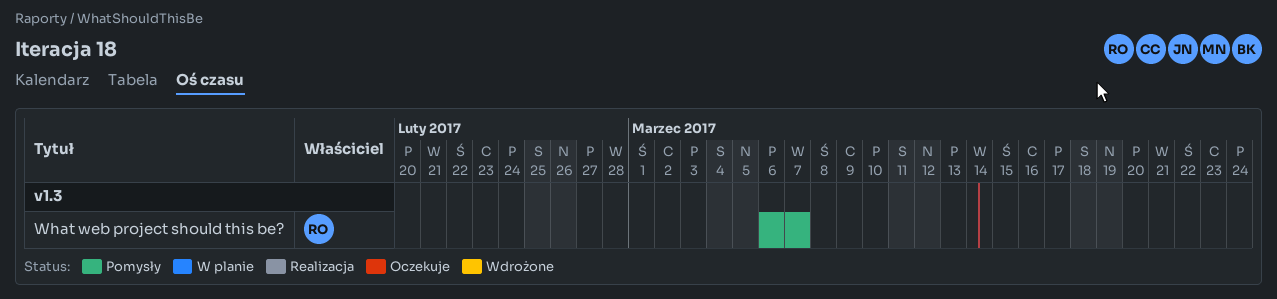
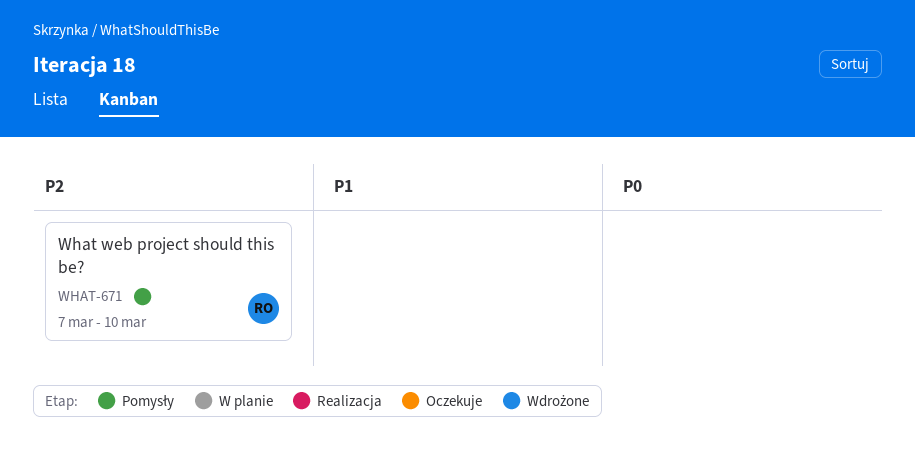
What web project should this be?, start: Mar 6 -> Mar 7
What web project should this be?, due: Mar 7 -> Mar 10

